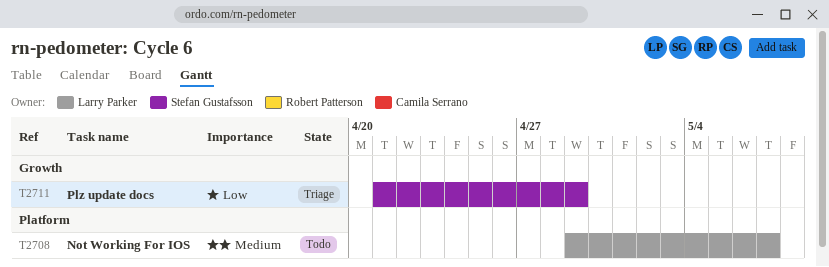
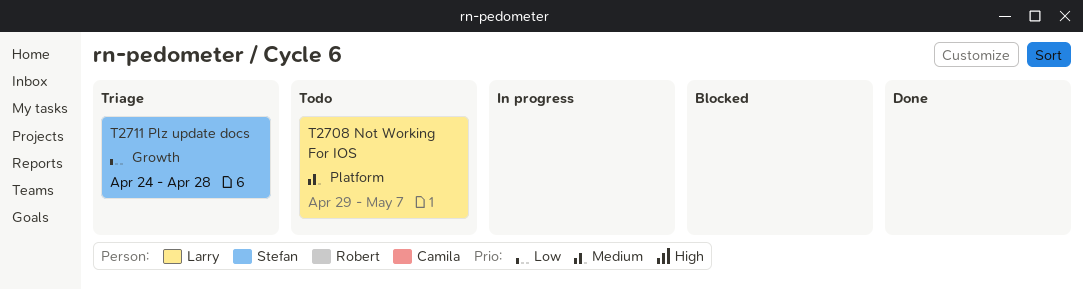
T2711, start: Apr 21 -> Apr 24
T2711, due: Apr 29 -> Apr 28

